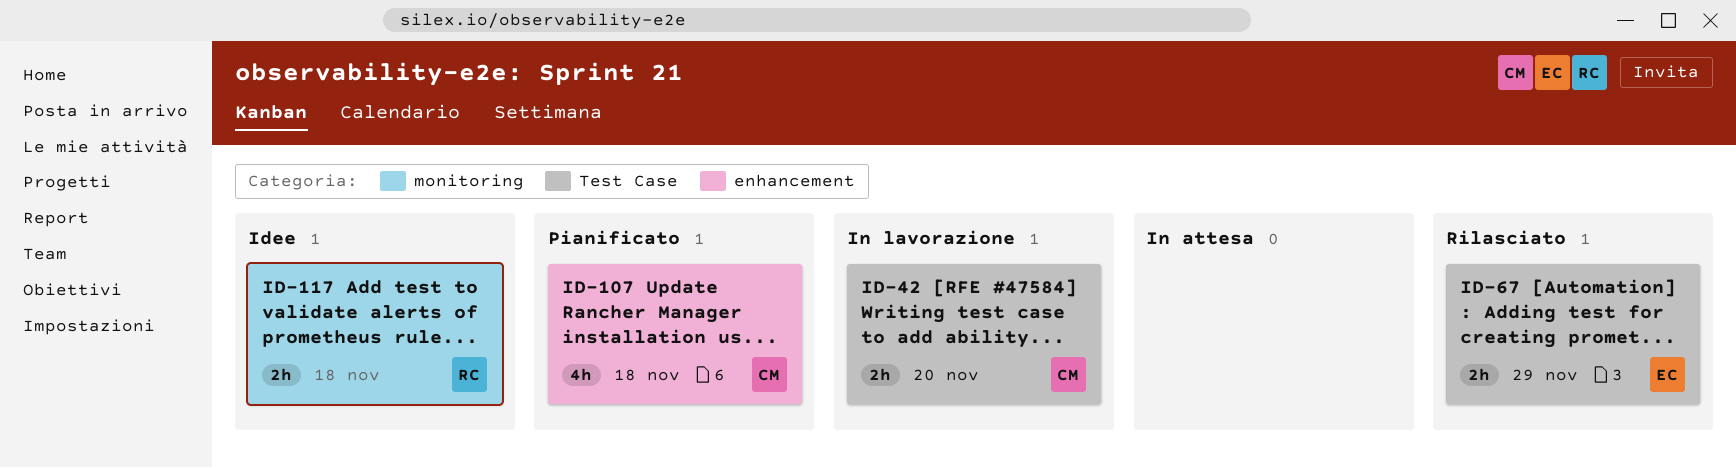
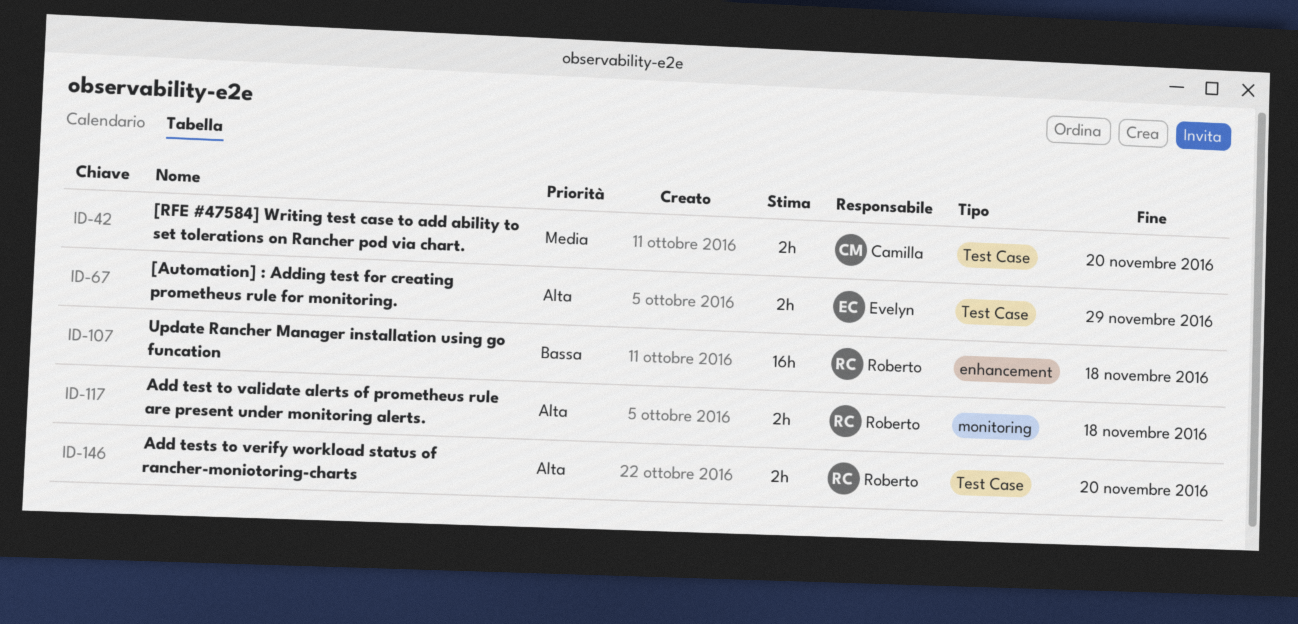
ID-107, owner: Camilla -> Roberto
ID-107, estimate: 4h -> 16h
ID-146: none -> present

